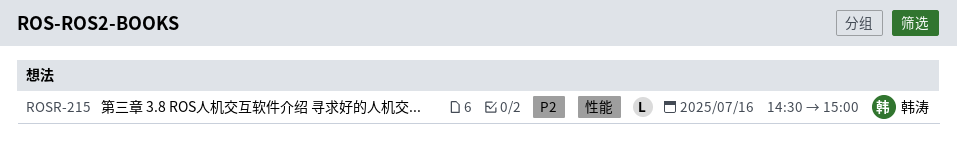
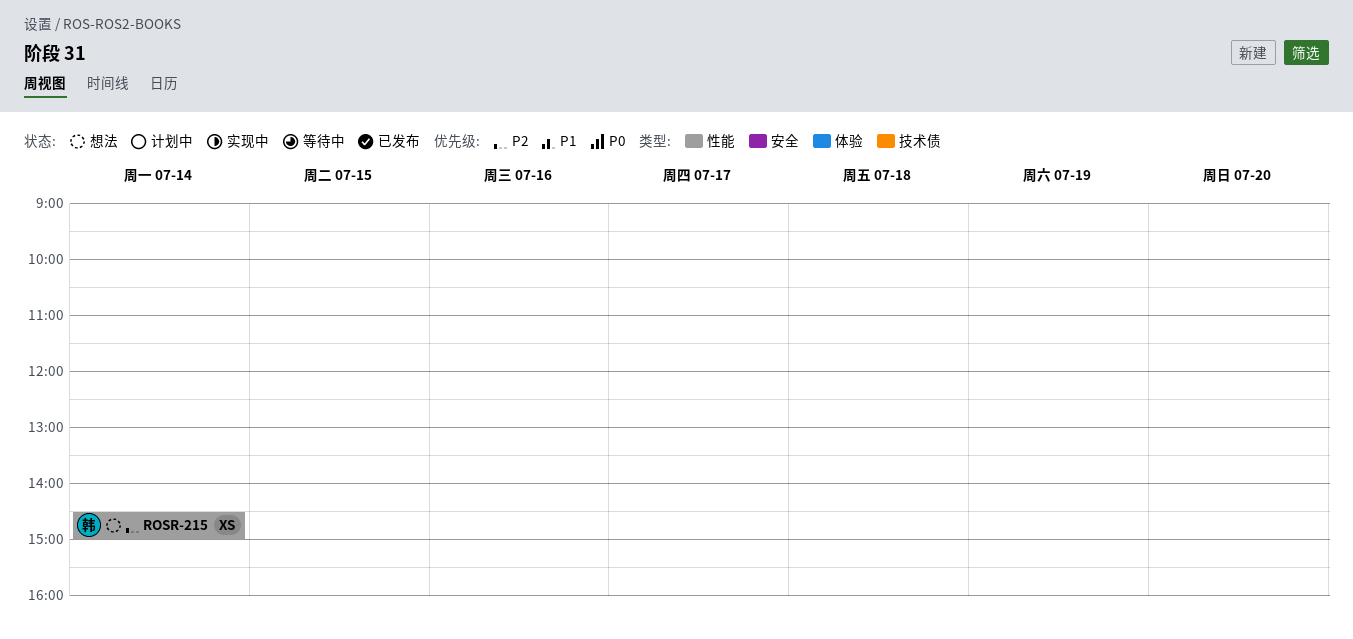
ROSR-215, estimate: L -> XS
ROSR-215, day: Jul 16 -> Jul 14

